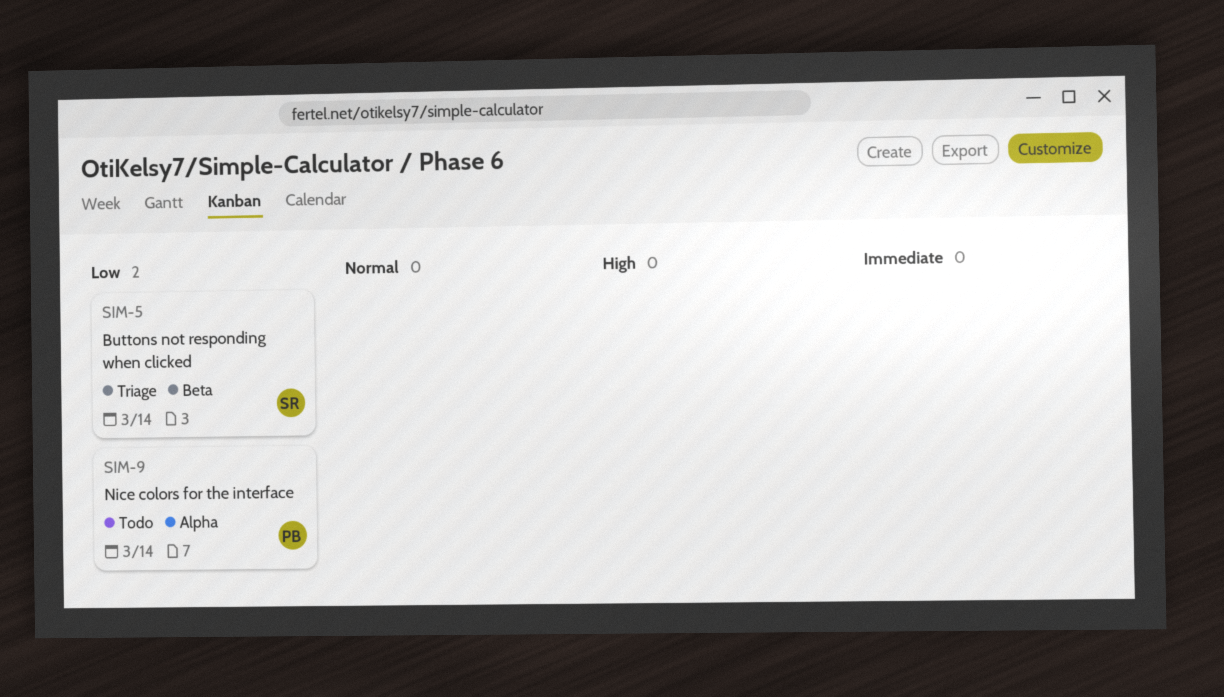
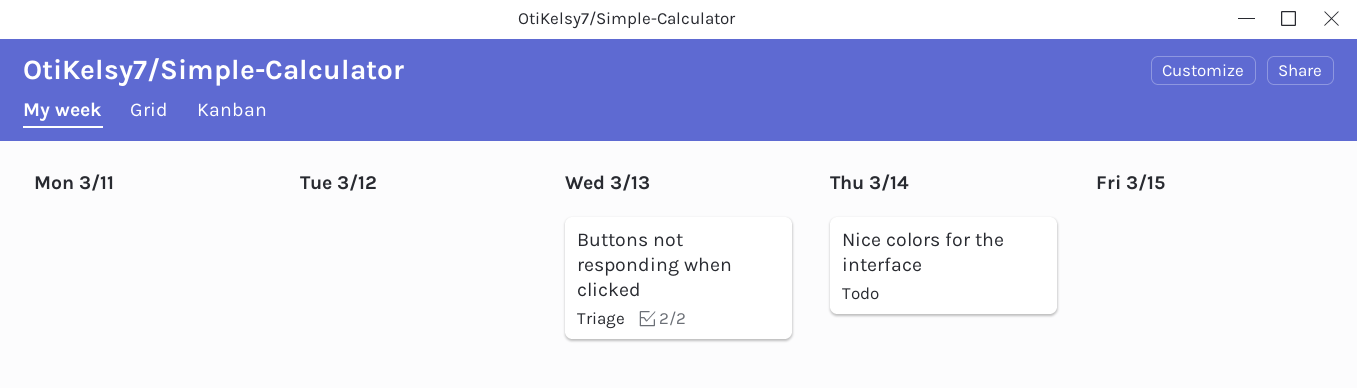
Buttons not responding when clicked, due: Mar 14 -> Mar 13

